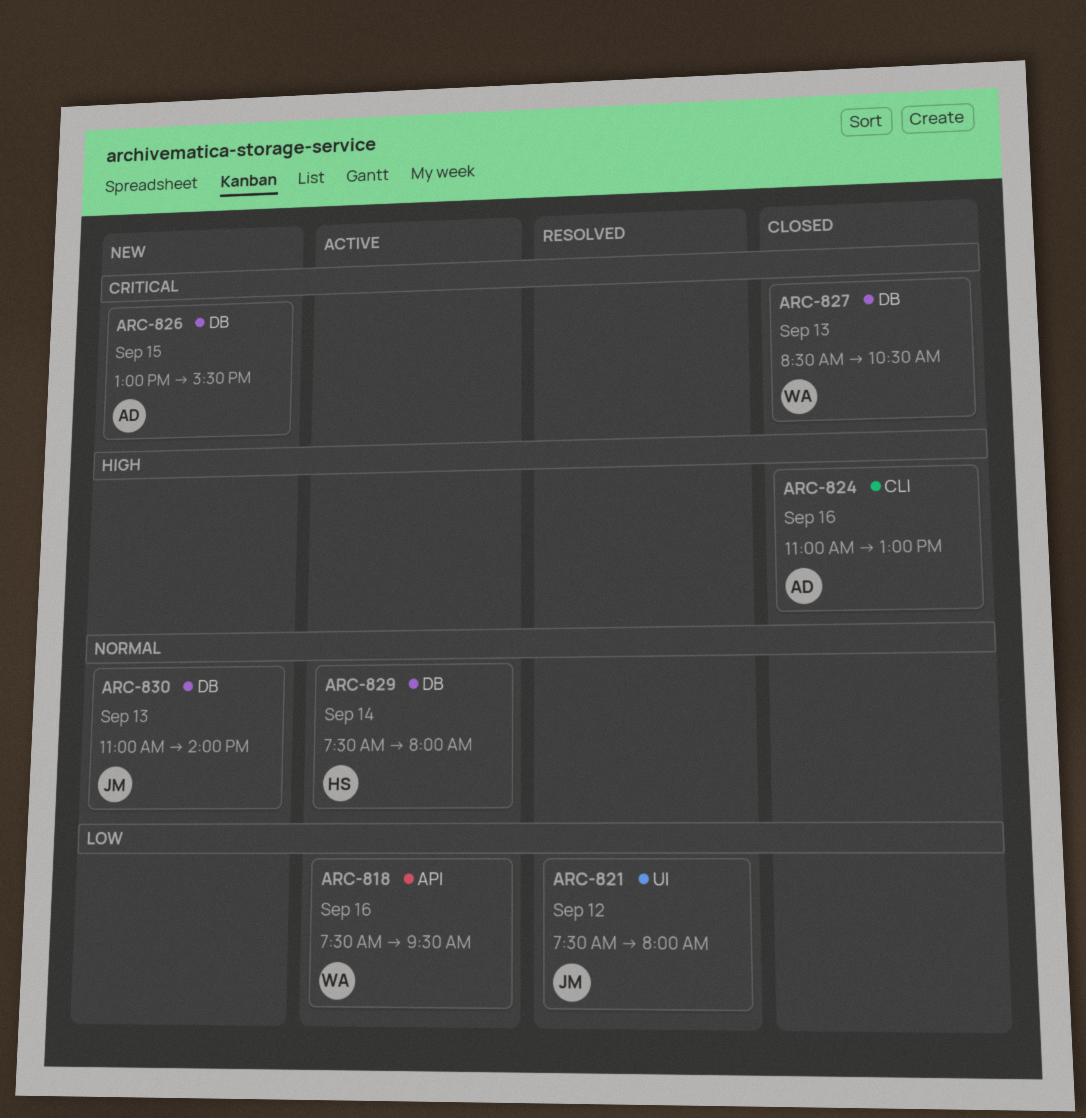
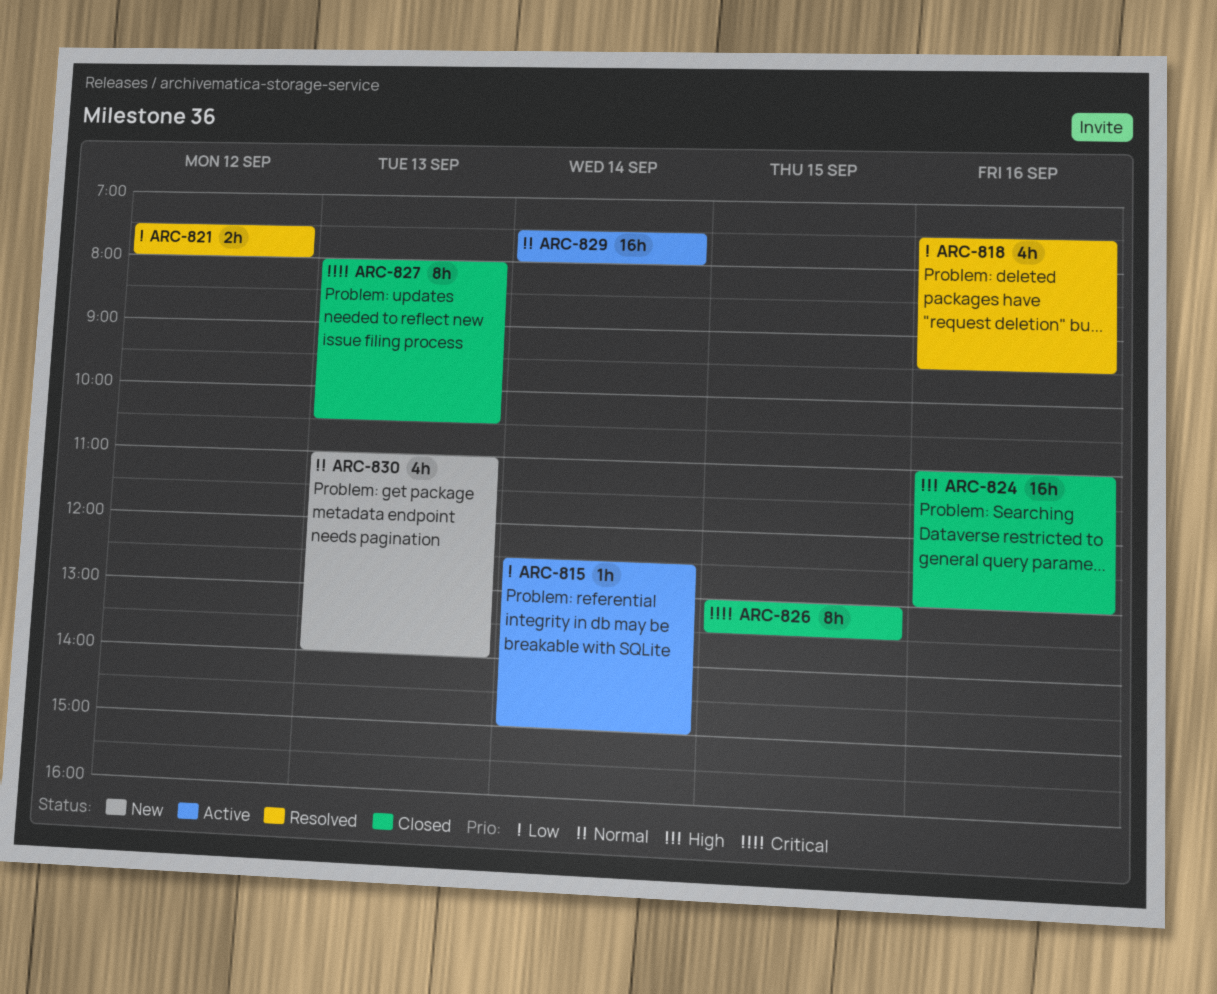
ARC-815: none -> present
ARC-818, status: Active -> Resolved
ARC-826, status: New -> Closed
ARC-826, ends: 15:30 -> 13:30
ARC-827, begins: 08:30 -> 08:00

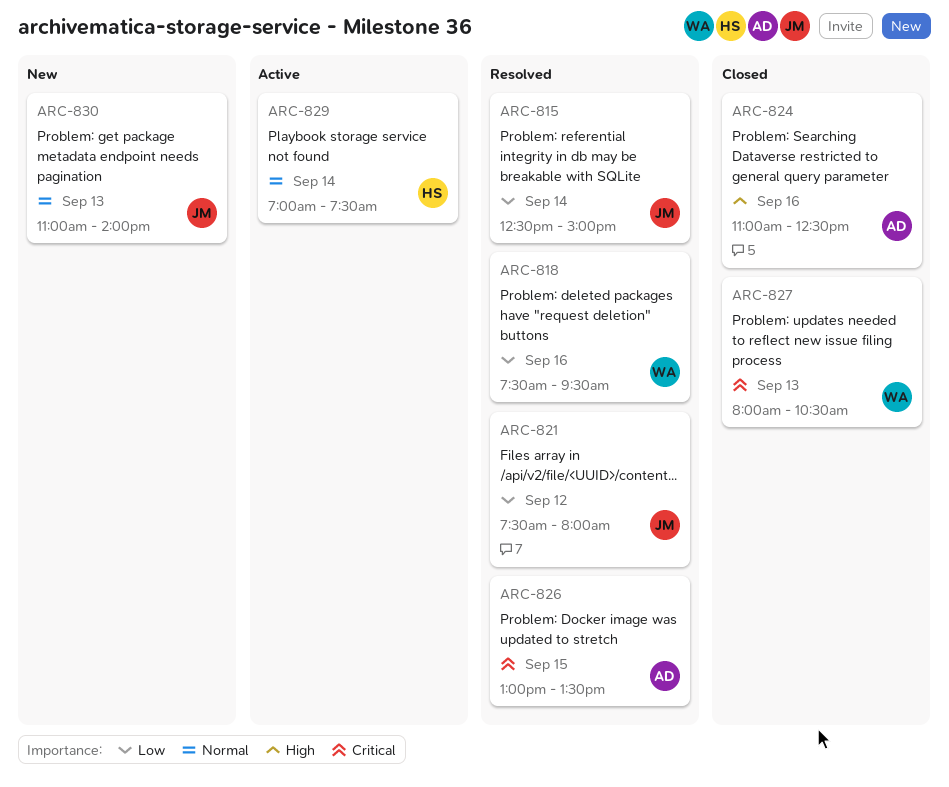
ARC-815, status: Active -> Resolved
ARC-824, ends: 13:00 -> 12:30
ARC-826, status: Closed -> Resolved
ARC-829, begins: 07:30 -> 07:00
ARC-829, ends: 08:00 -> 07:30

